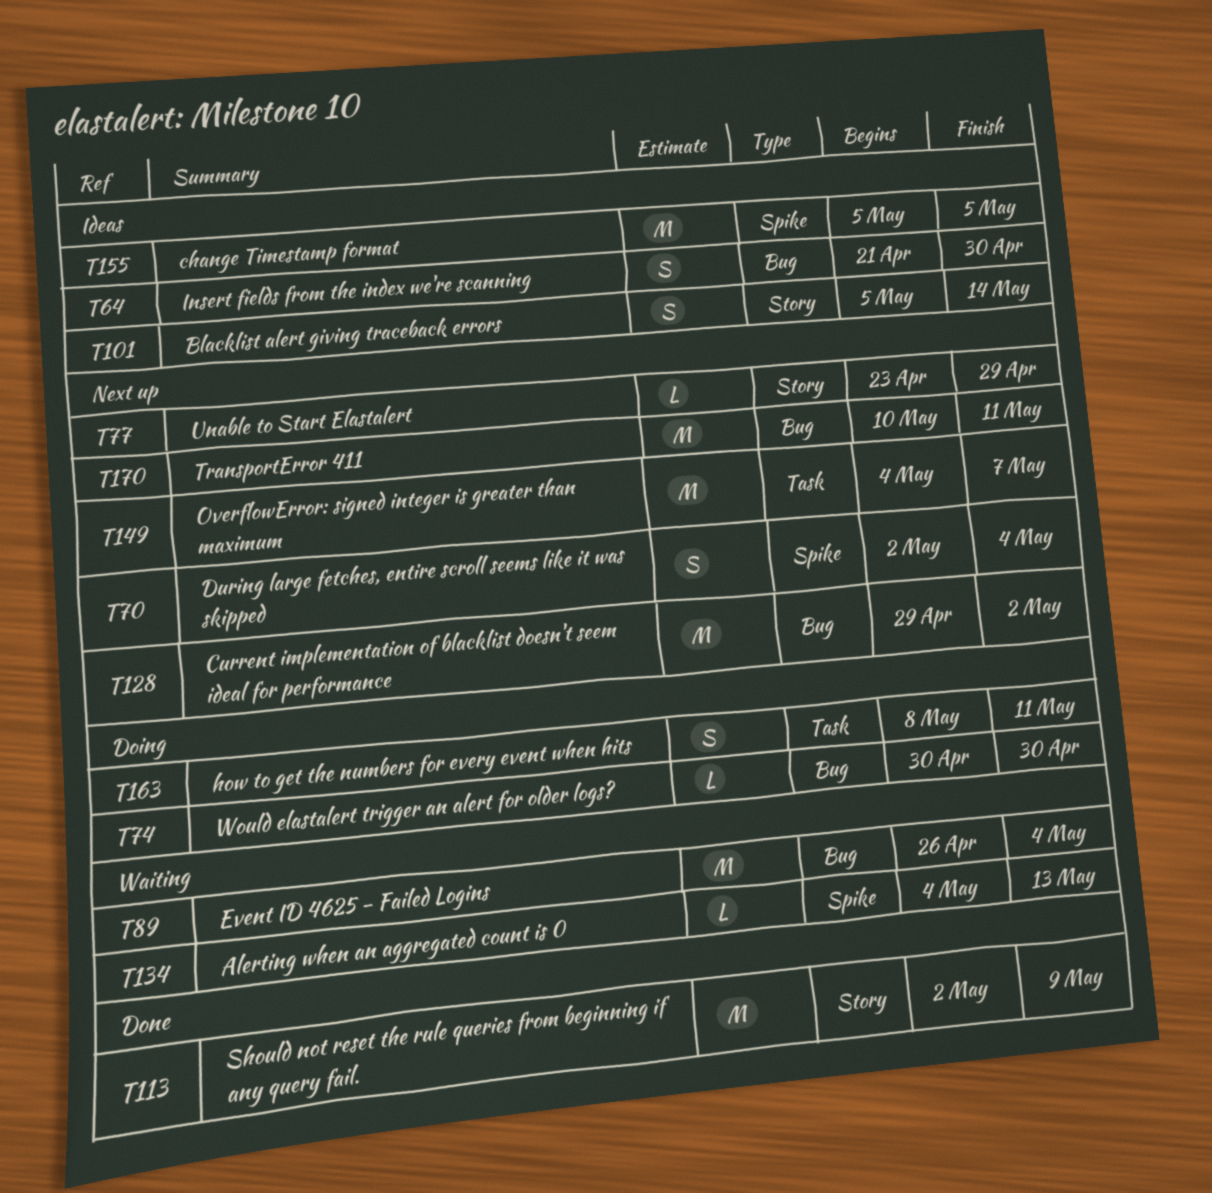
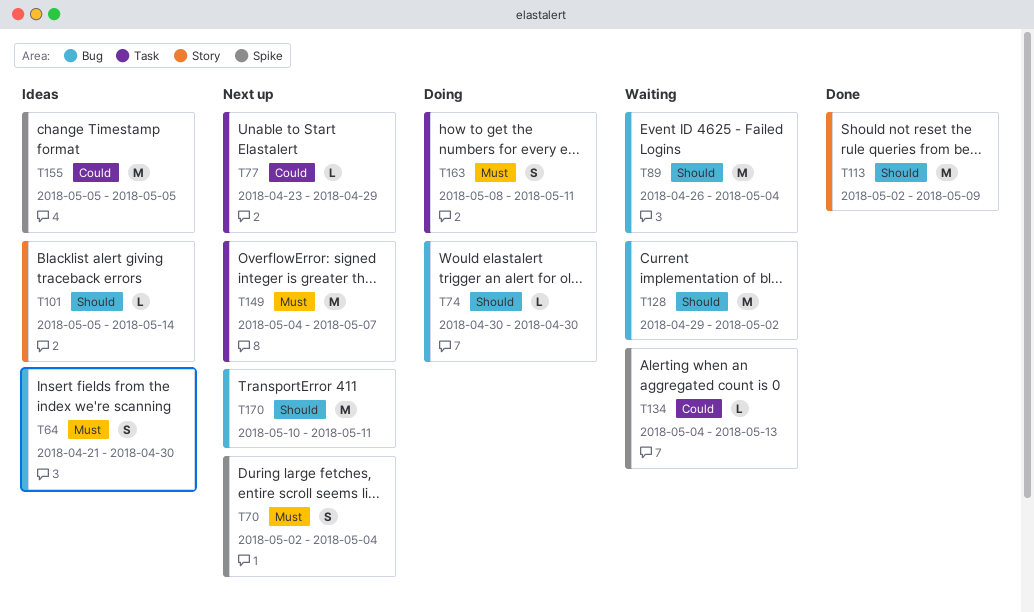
T77, label: Story -> Task
T101, estimate: S -> L
T128, status: Next up -> Waiting

